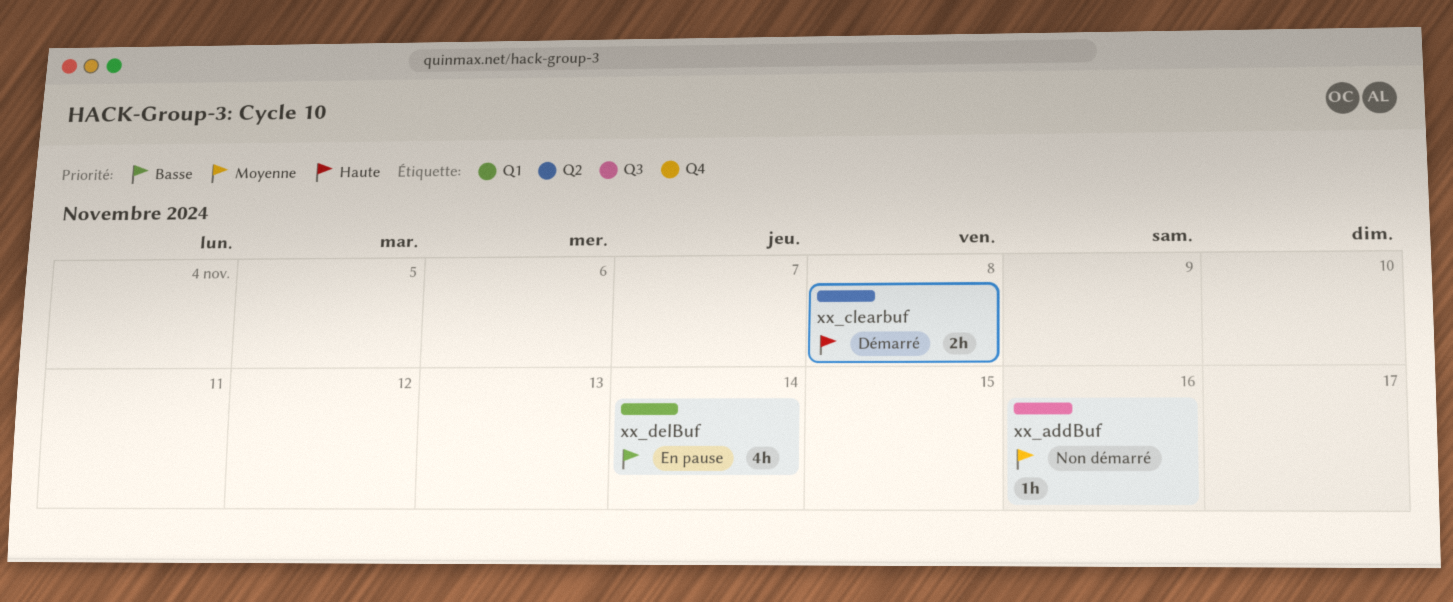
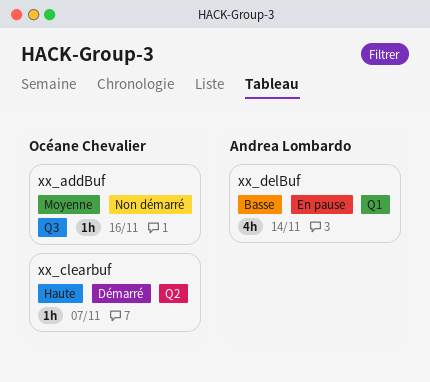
xx_clearbuf, estimate: 2h -> 1h
xx_clearbuf, due: Nov 8 -> Nov 7

